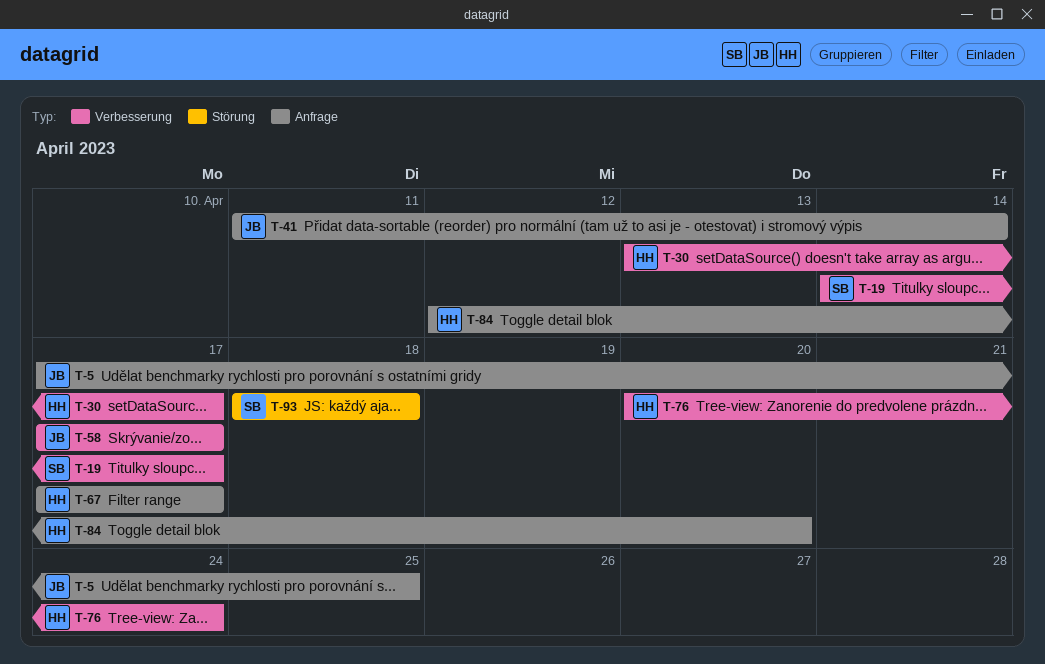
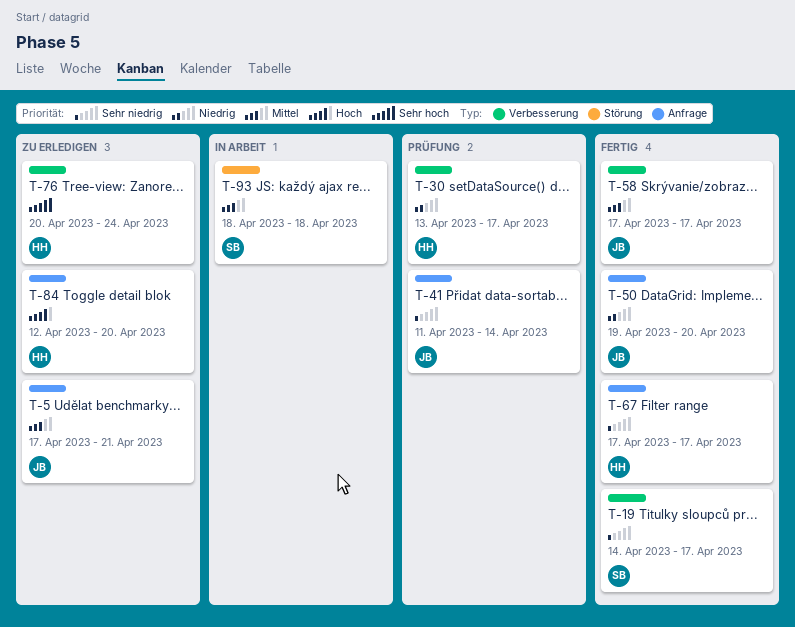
T-5, due: Apr 25 -> Apr 21
T-50: none -> present

